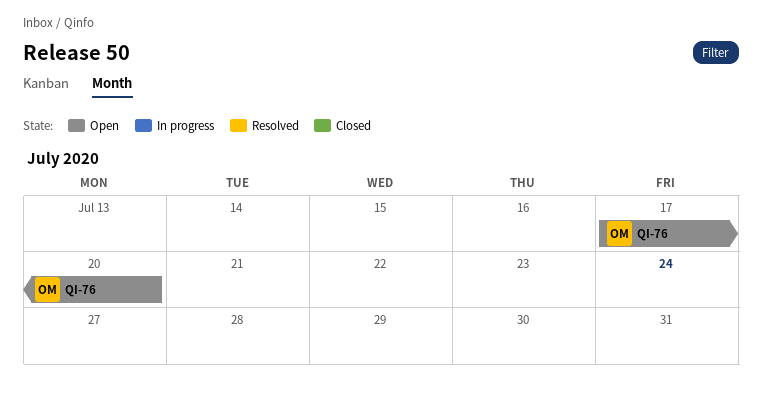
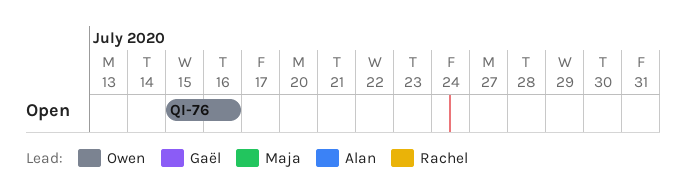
QI-76, start: Jul 17 -> Jul 15
QI-76, due: Jul 20 -> Jul 16

